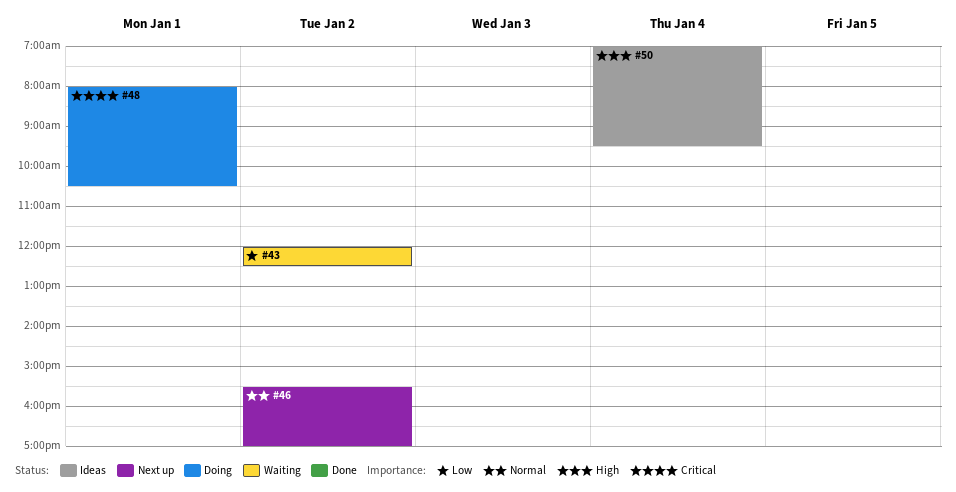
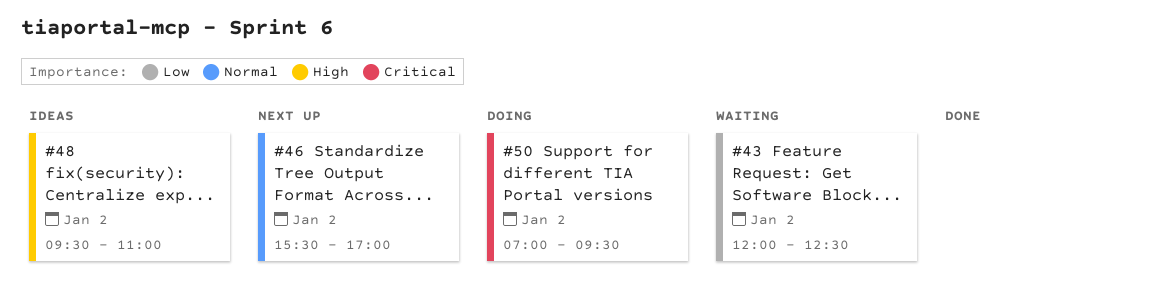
#48, status: Doing -> Ideas
#48, priority: Critical -> High
#48, day: Jan 1 -> Jan 2
#48, begins: 08:00 -> 09:30
#48, ends: 10:30 -> 11:00
#50, status: Ideas -> Doing
#50, priority: High -> Critical
#50, day: Jan 4 -> Jan 2

